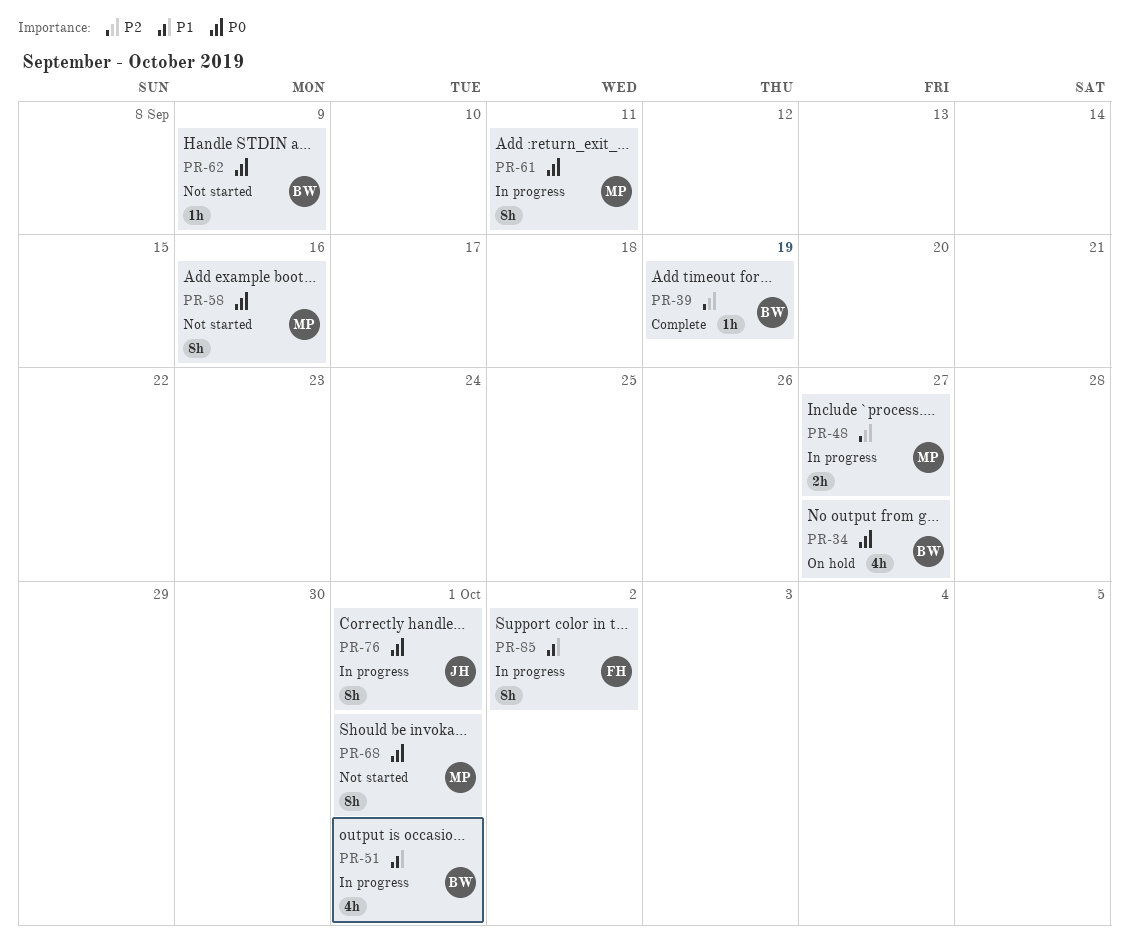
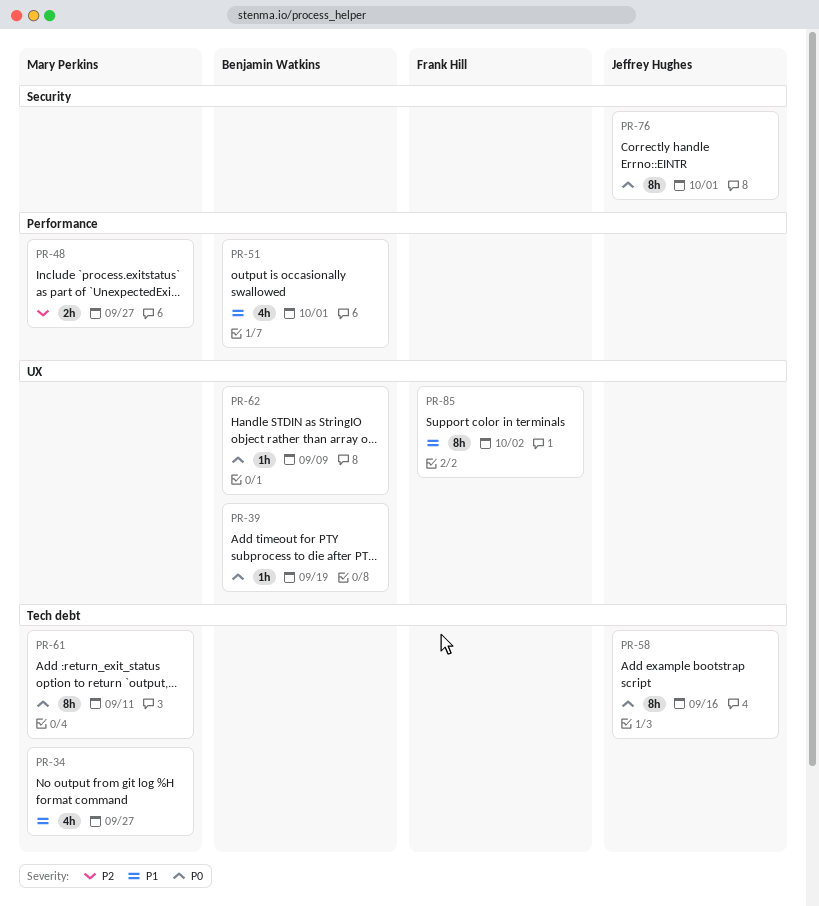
PR-34, owner: Benjamin Watkins -> Mary Perkins
PR-34, priority: P0 -> P1
PR-39, priority: P2 -> P0
PR-58, owner: Mary Perkins -> Jeffrey Hughes
PR-68: present -> none

